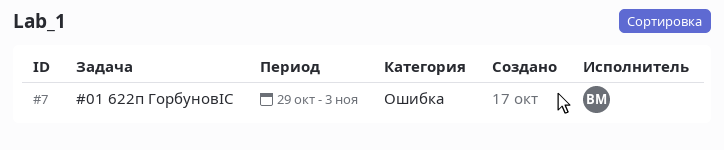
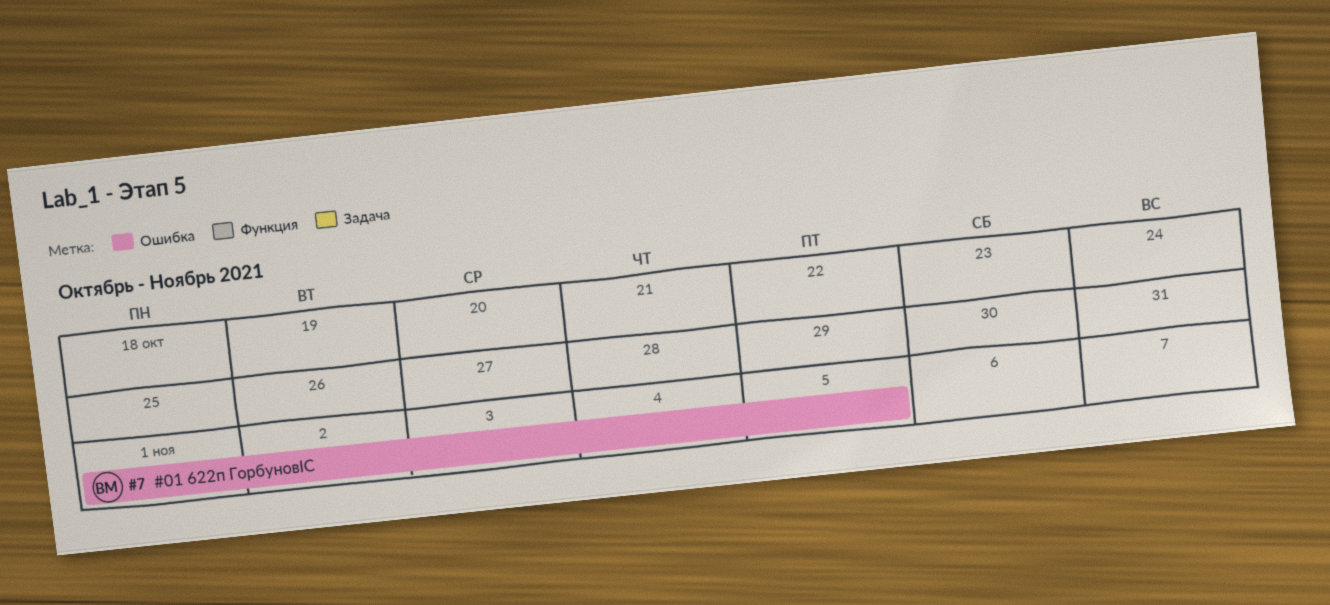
#7, start: Oct 29 -> Nov 1
#7, due: Nov 3 -> Nov 5

